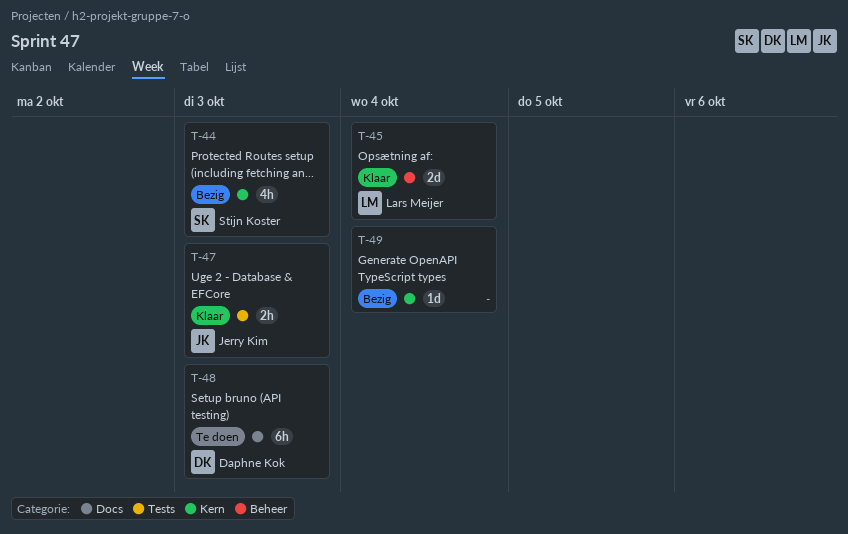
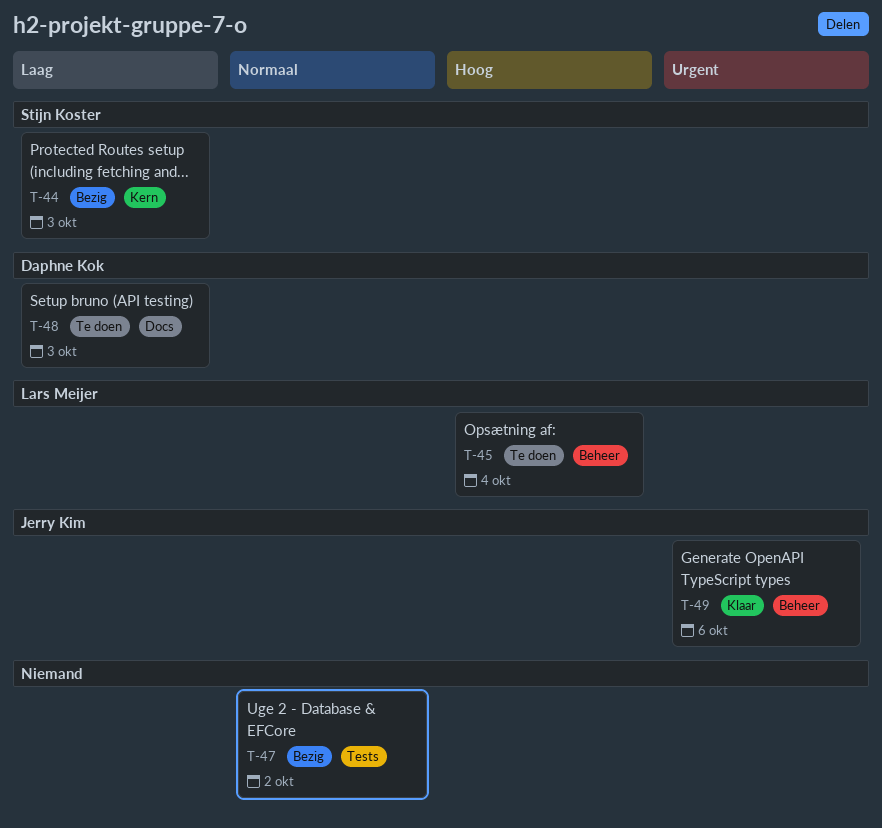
T-45, status: Klaar -> Te doen
T-47, status: Klaar -> Bezig
T-47, owner: Jerry Kim -> none
T-47, due: Oct 3 -> Oct 2
T-49, status: Bezig -> Klaar
T-49, owner: none -> Jerry Kim
T-49, label: Kern -> Beheer
T-49, due: Oct 4 -> Oct 6

